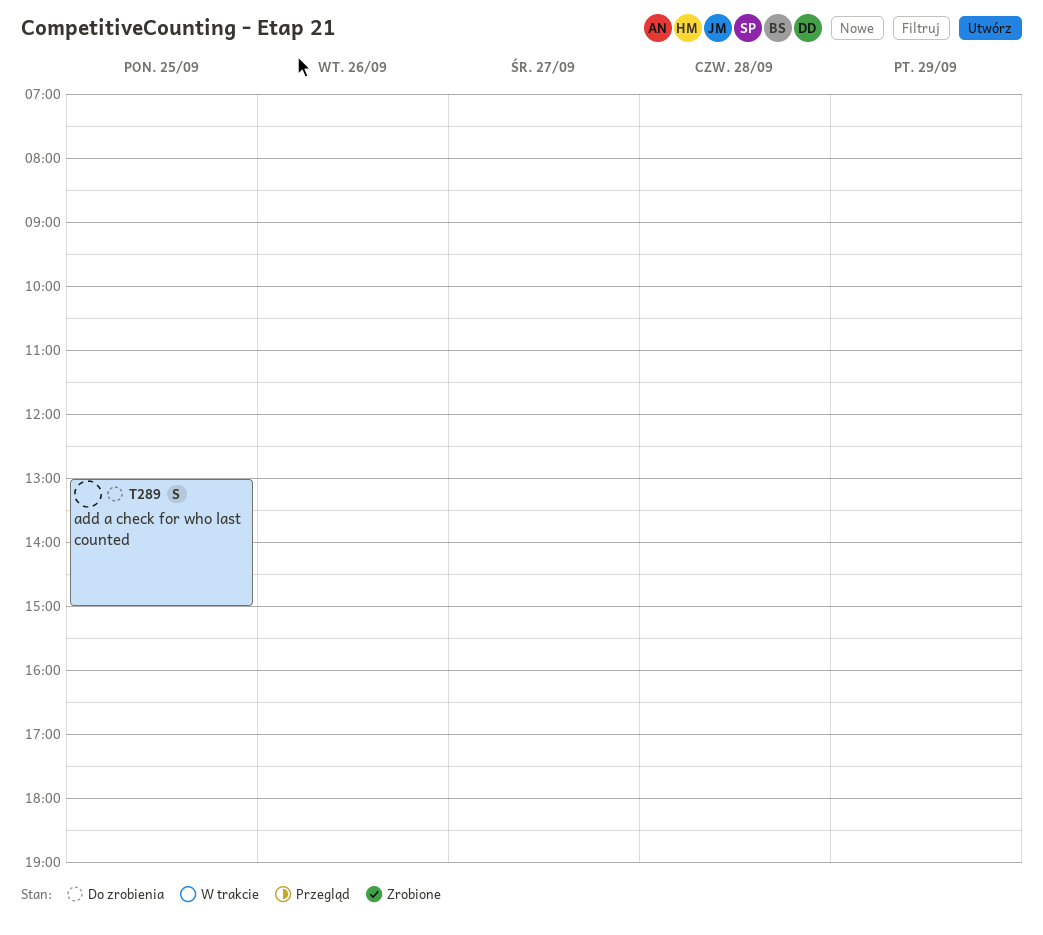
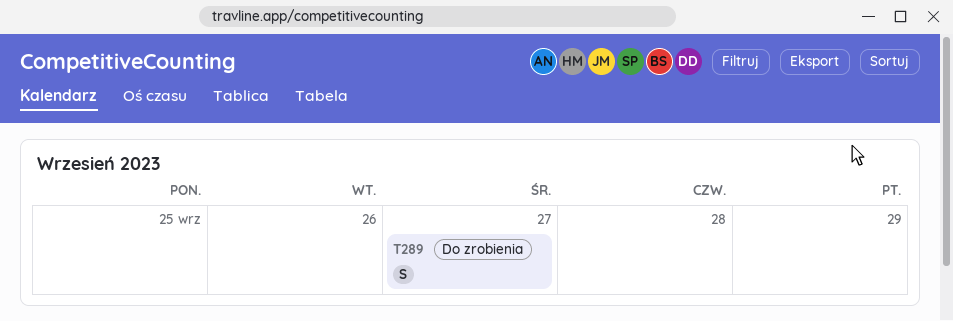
T289, day: Sep 25 -> Sep 27

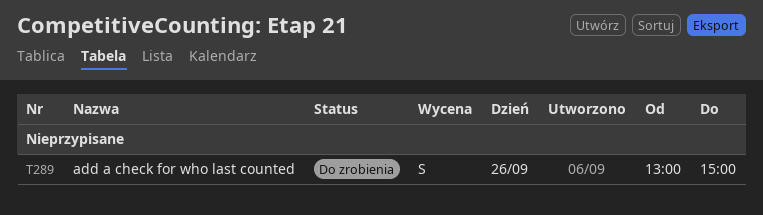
T289, day: Sep 27 -> Sep 26

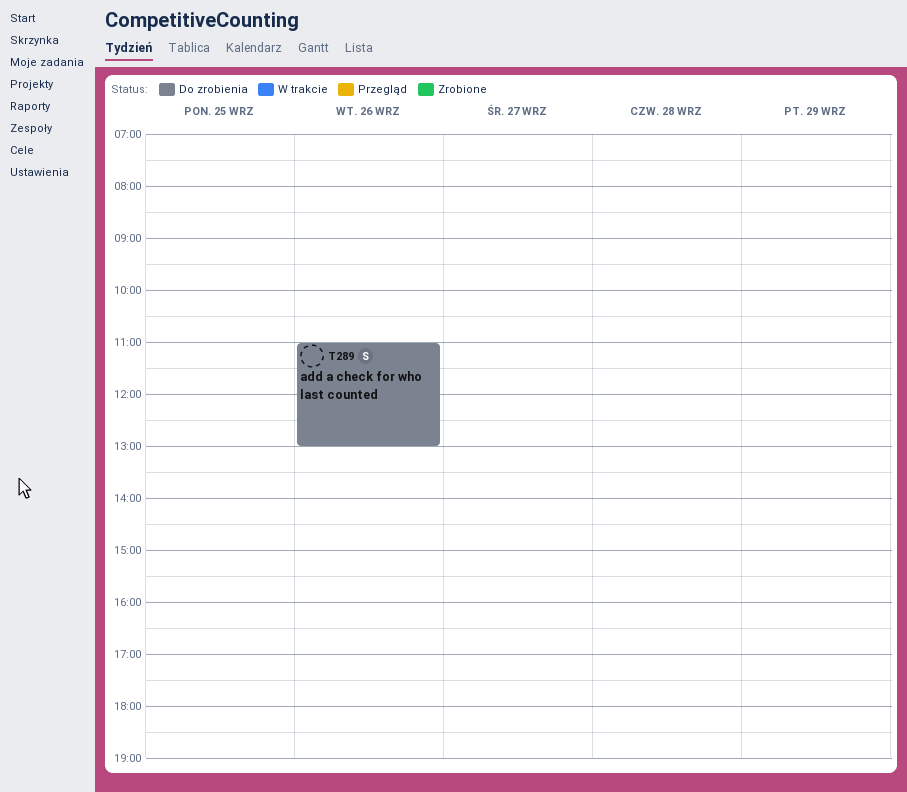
T289, begins: 13:00 -> 11:00
T289, ends: 15:00 -> 13:00

